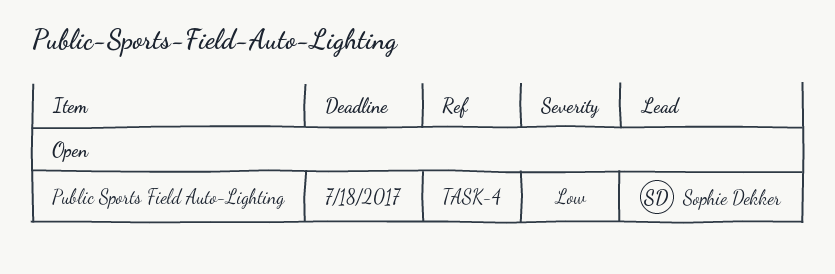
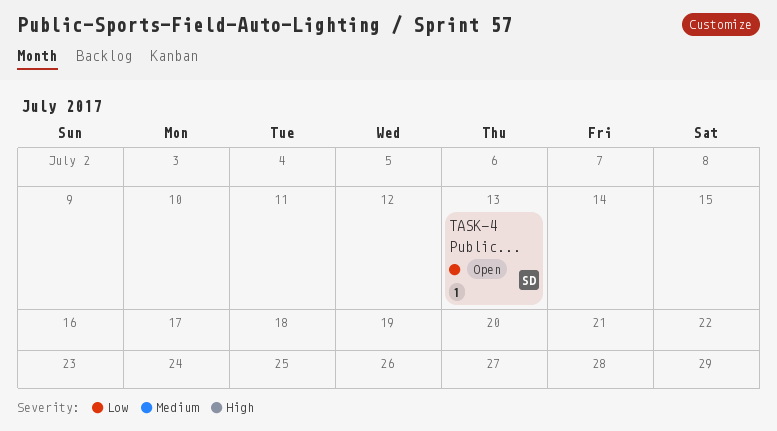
TASK-4, due: Jul 18 -> Jul 13

